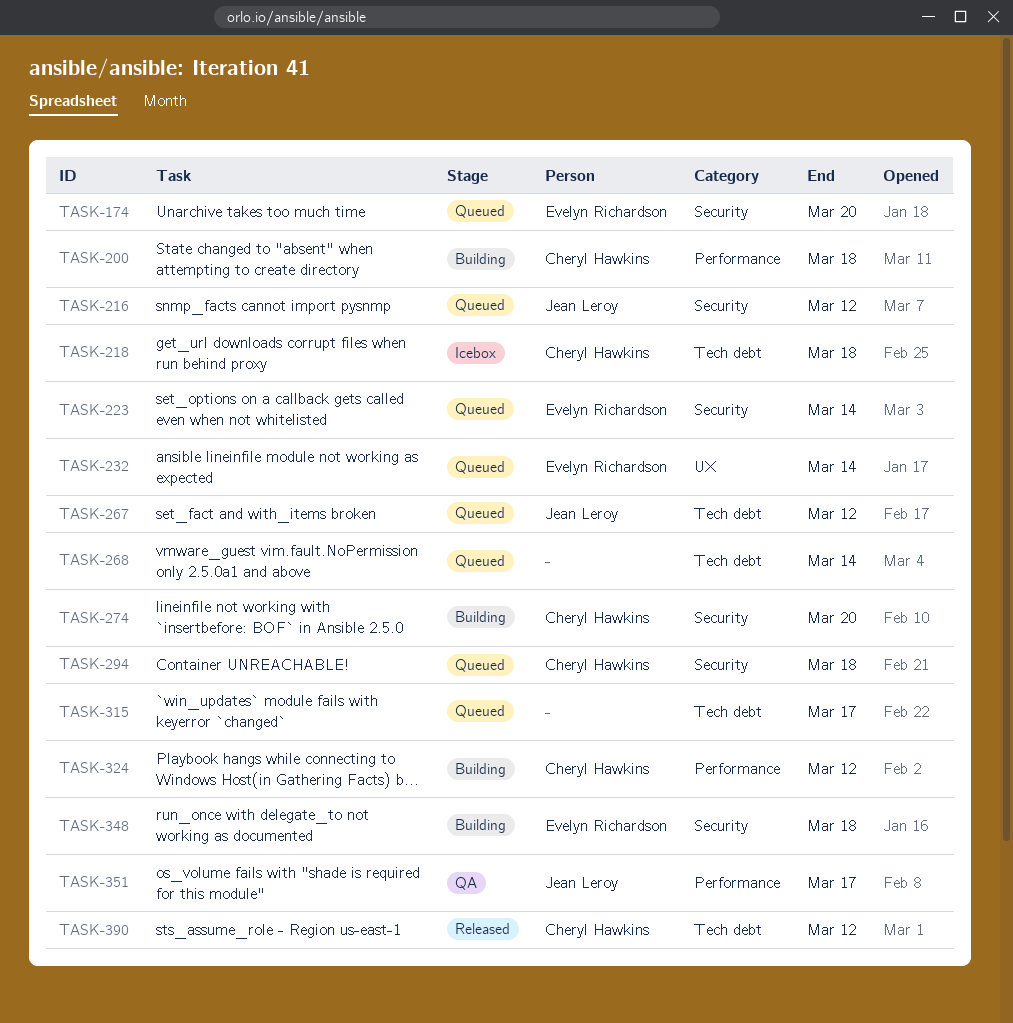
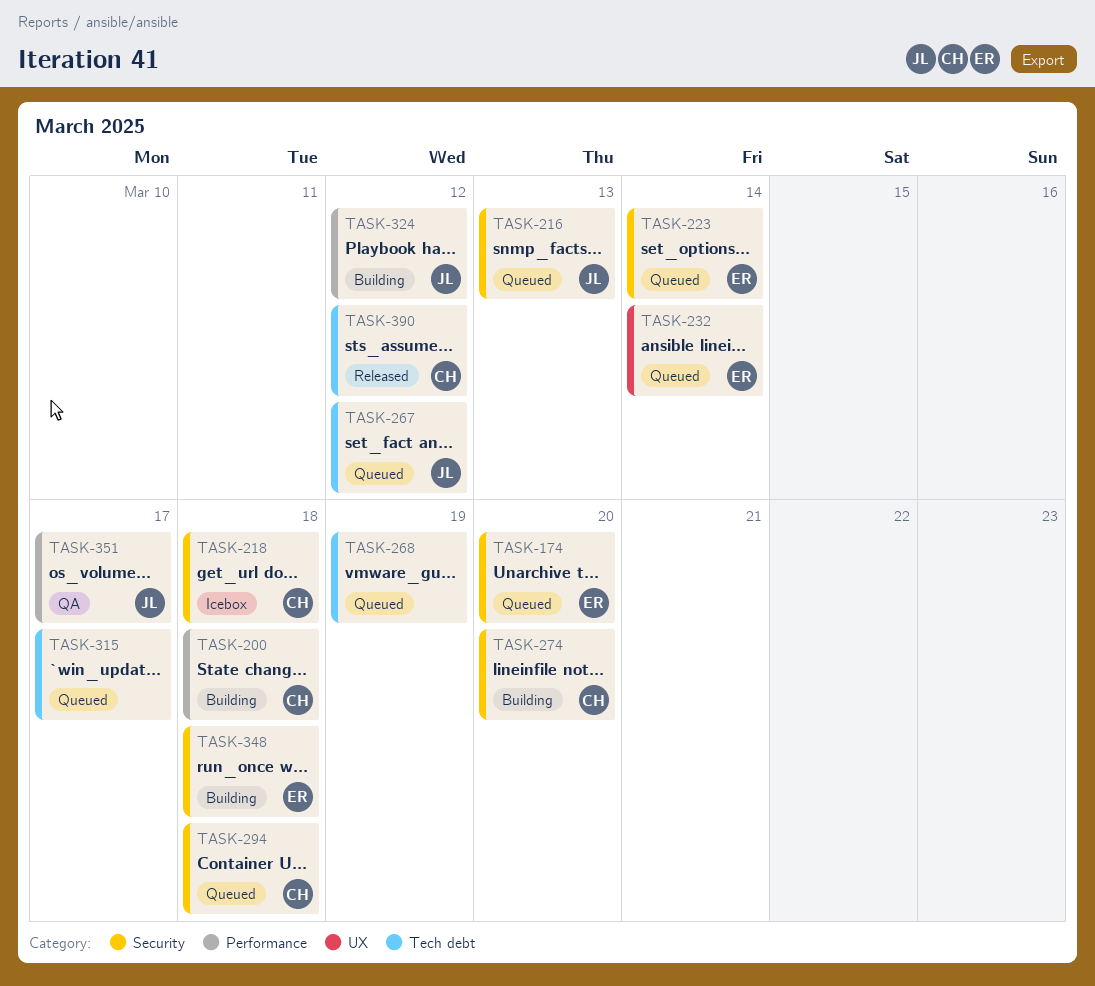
TASK-216, due: Mar 12 -> Mar 13
TASK-218, label: Tech debt -> Security
TASK-268, due: Mar 14 -> Mar 19
TASK-324, owner: Cheryl Hawkins -> Jean Leroy

